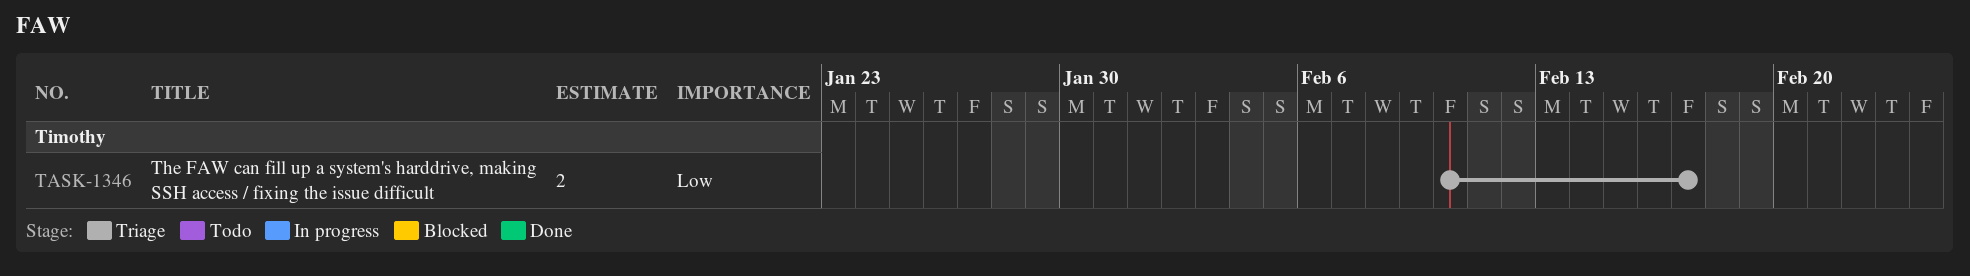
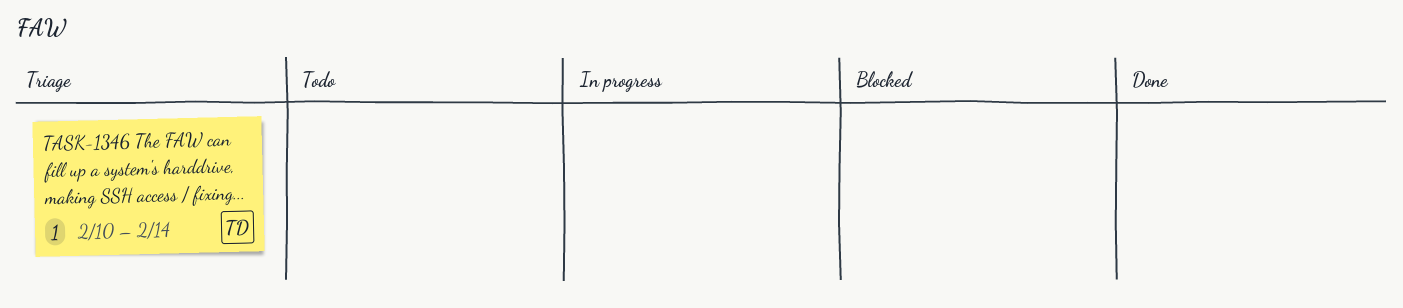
TASK-1346, estimate: 2 -> 1
TASK-1346, due: Feb 17 -> Feb 14

